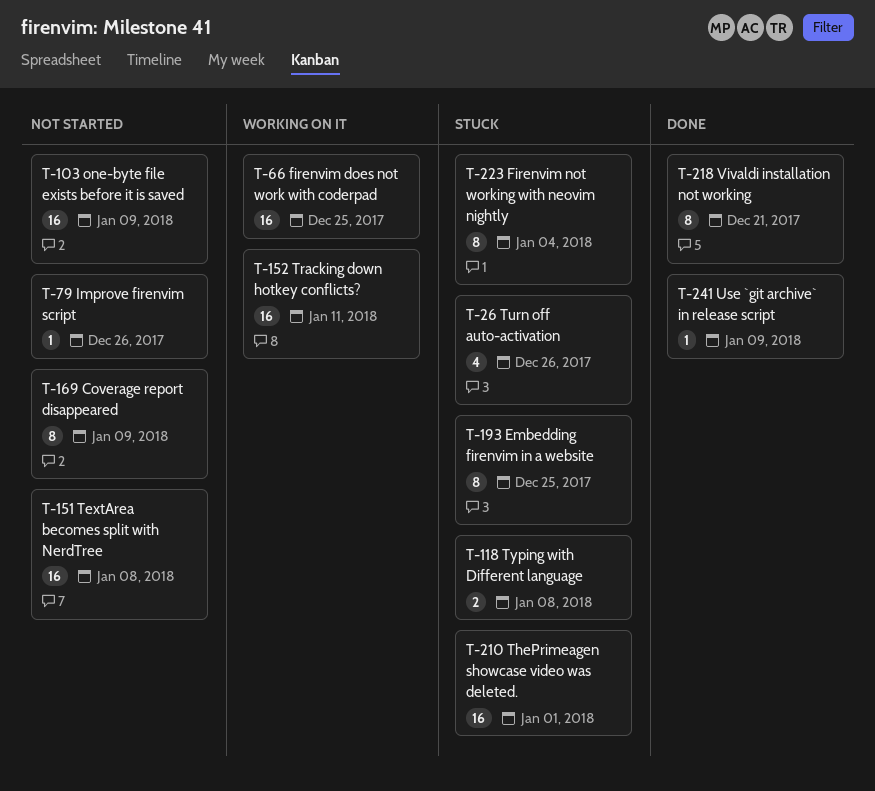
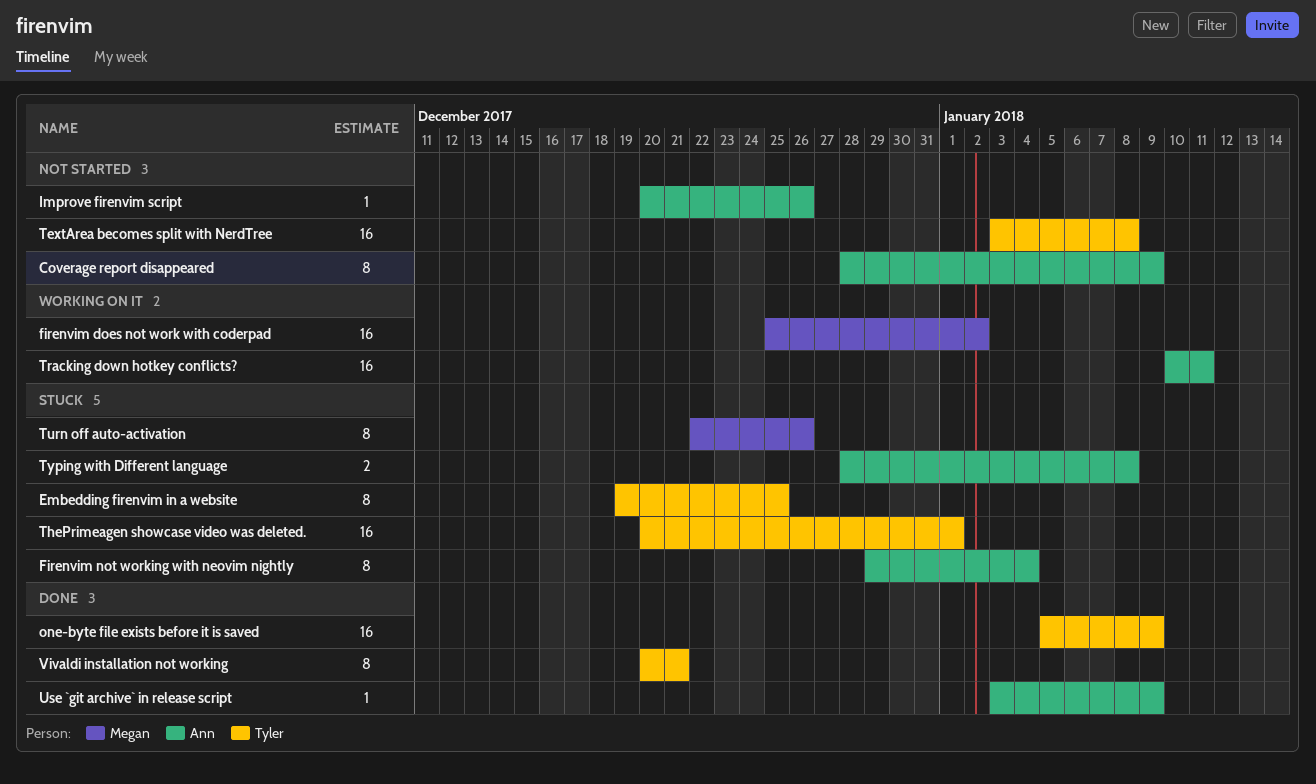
firenvim does not work with coderpad, due: Dec 25 -> Jan 2
one-byte file exists before it is saved, status: Not started -> Done
Turn off auto-activation, estimate: 4 -> 8

